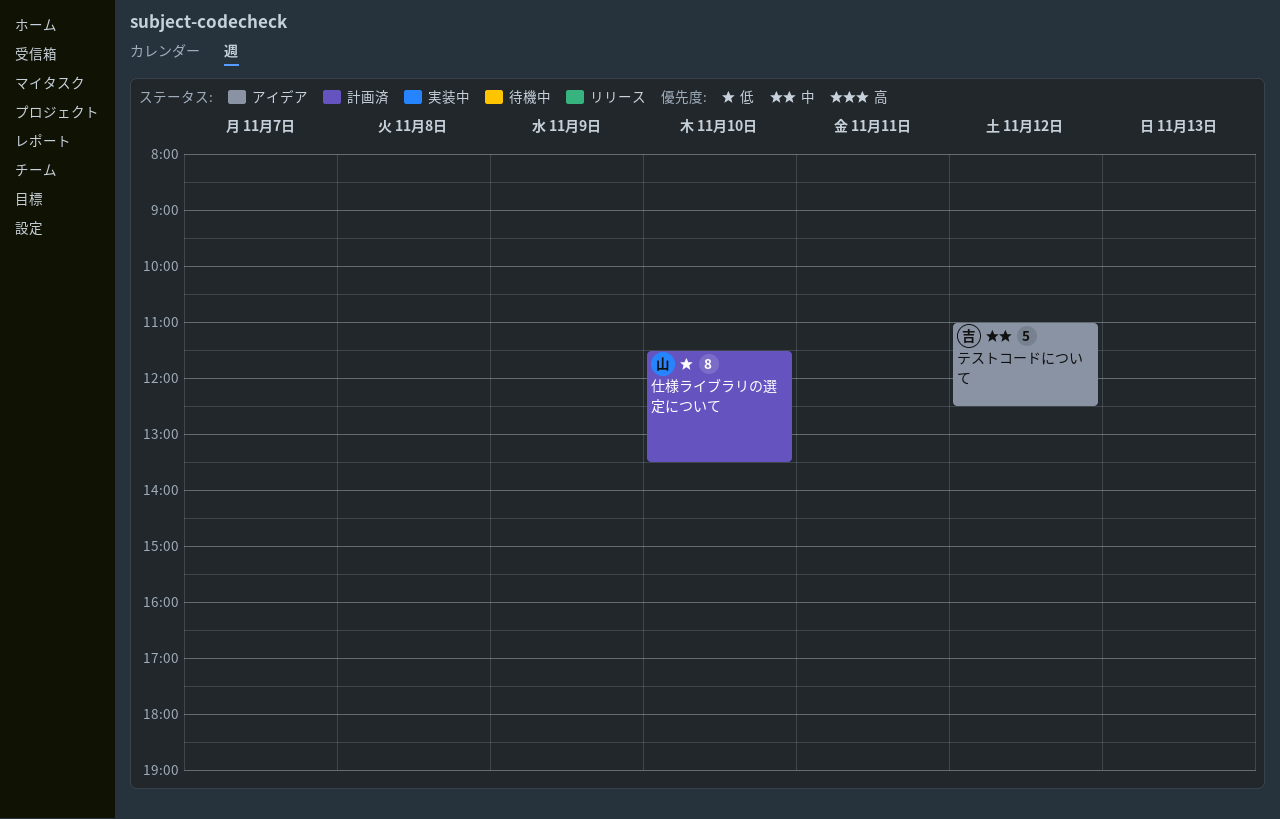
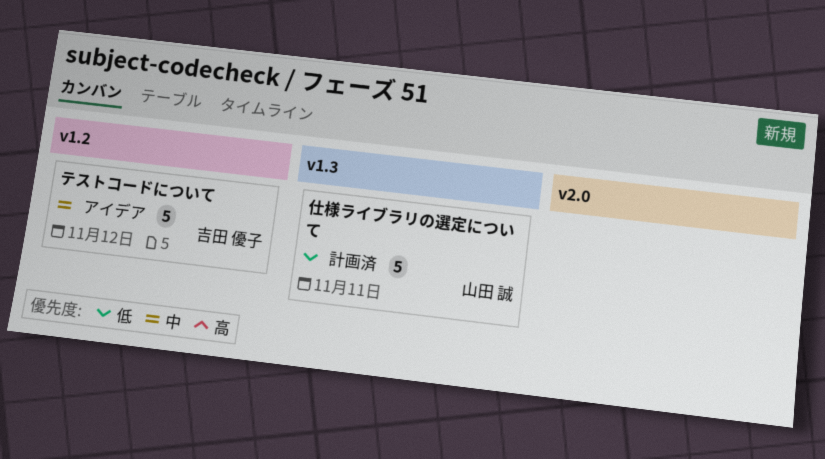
仕様ライブラリの選定について, estimate: 8 -> 5
仕様ライブラリの選定について, day: Nov 10 -> Nov 11

